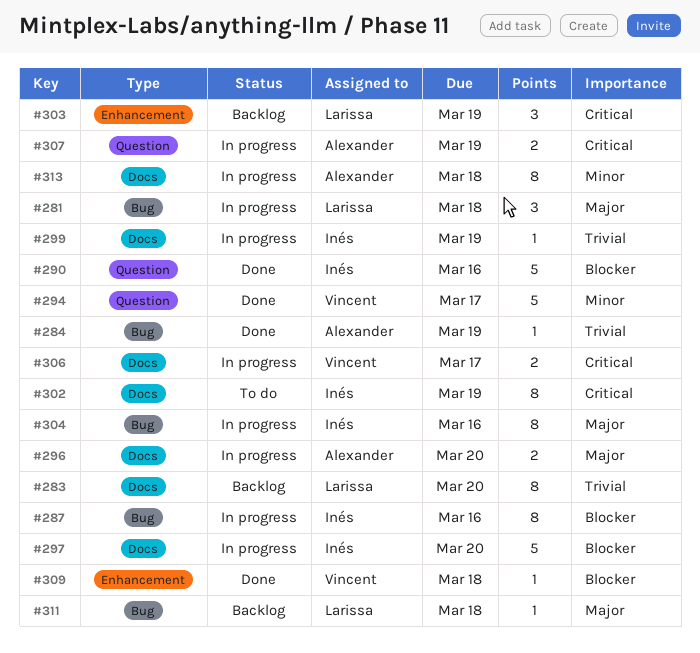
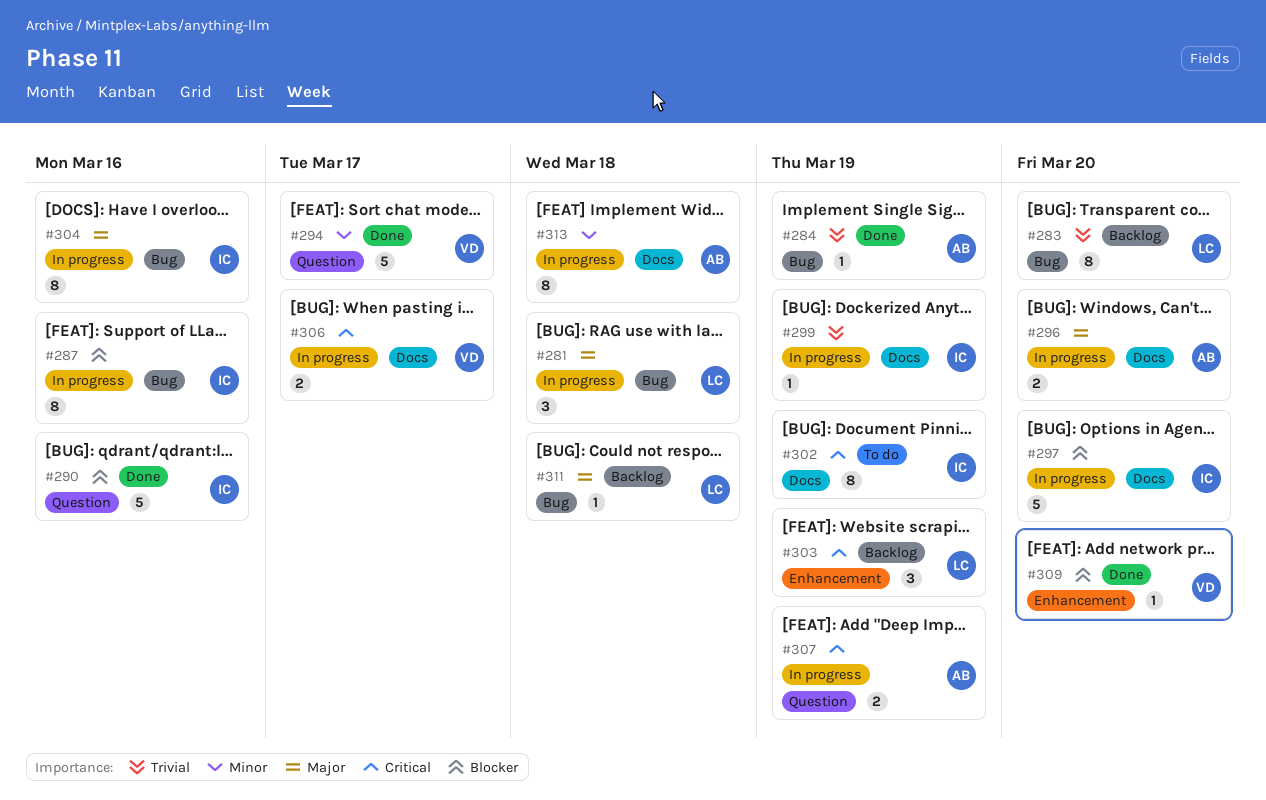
#283, label: Docs -> Bug
#309, due: Mar 18 -> Mar 20

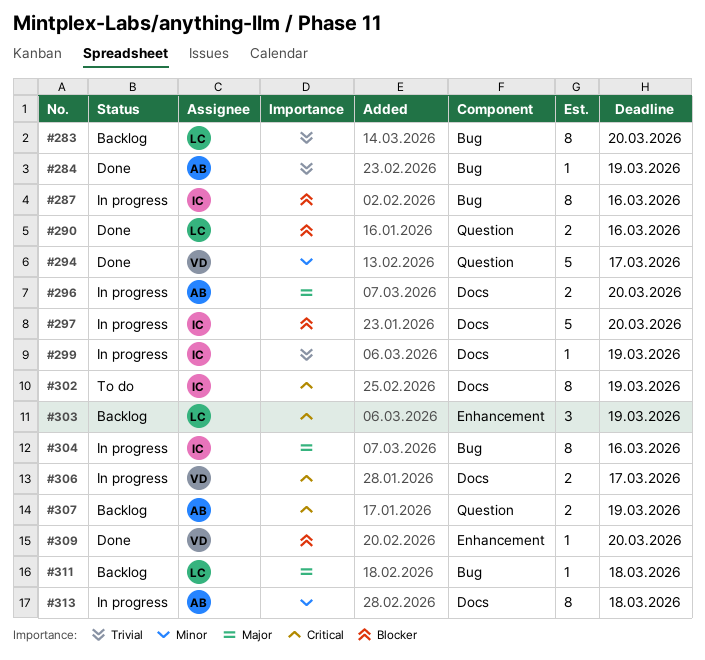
#281: present -> none
#290, owner: IC -> LC
#290, estimate: 5 -> 2
#307, status: In progress -> Backlog

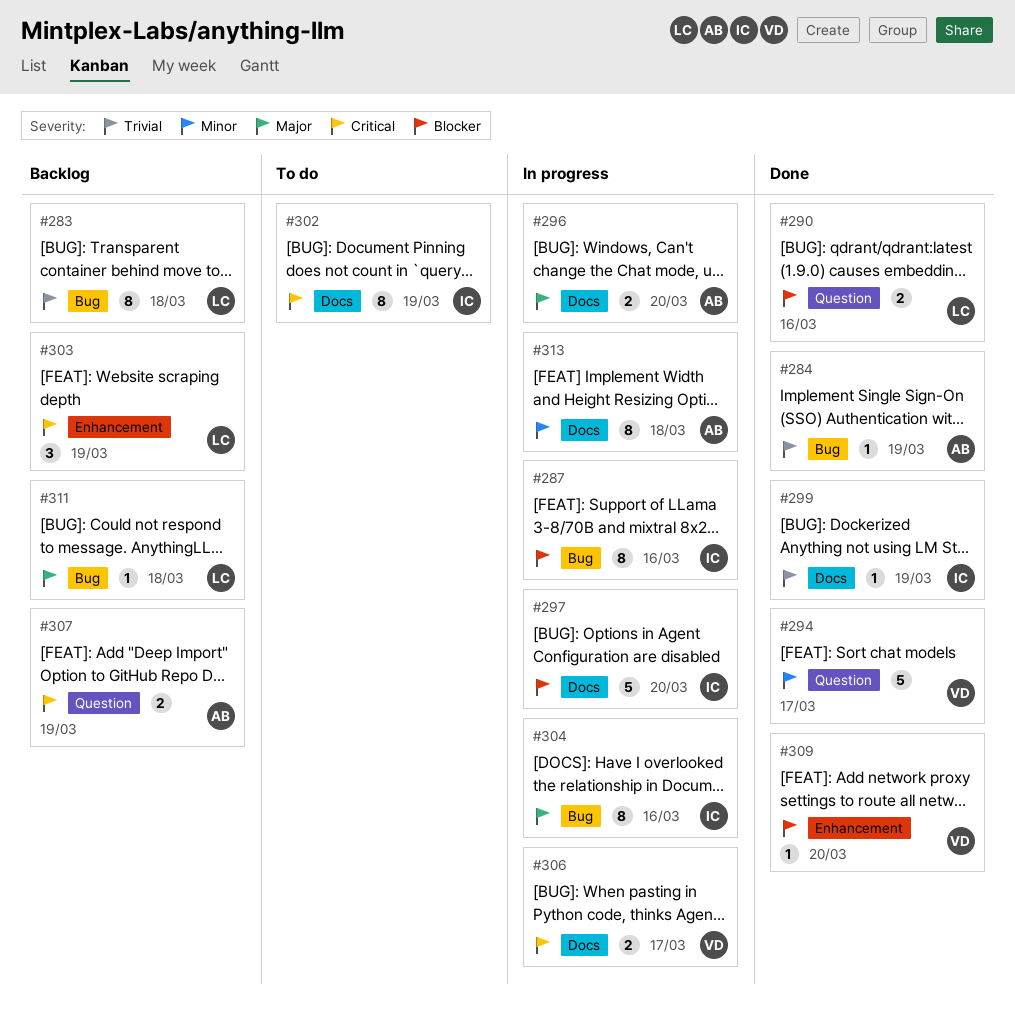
#283, due: Mar 20 -> Mar 18
#299, status: In progress -> Done

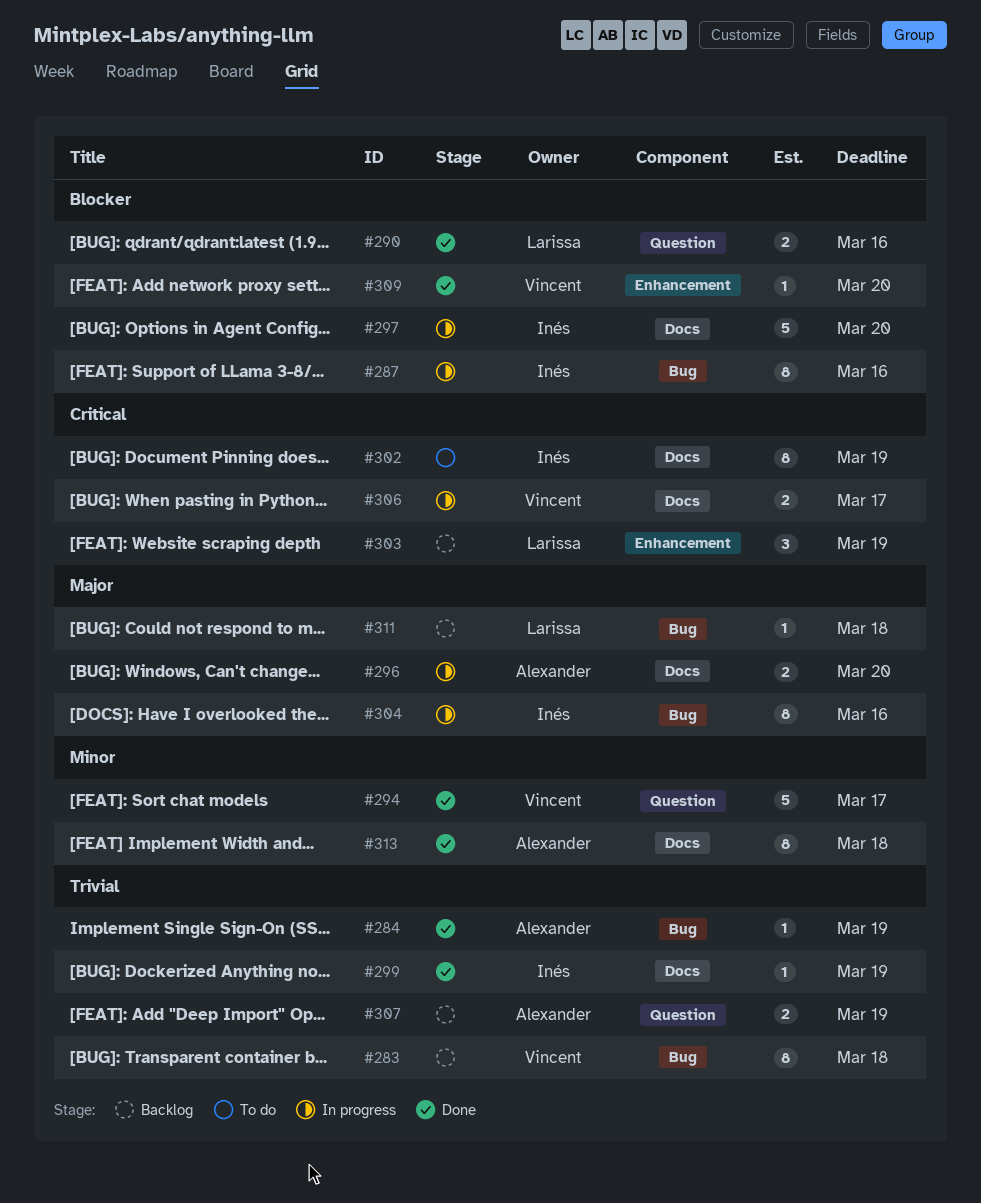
#283, owner: Larissa -> Vincent
#307, priority: Critical -> Trivial
#313, status: In progress -> Done

